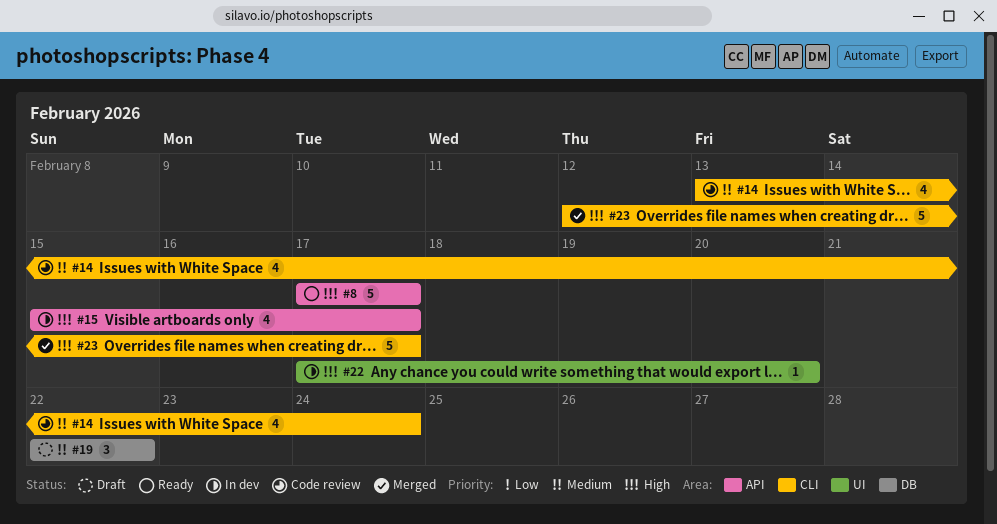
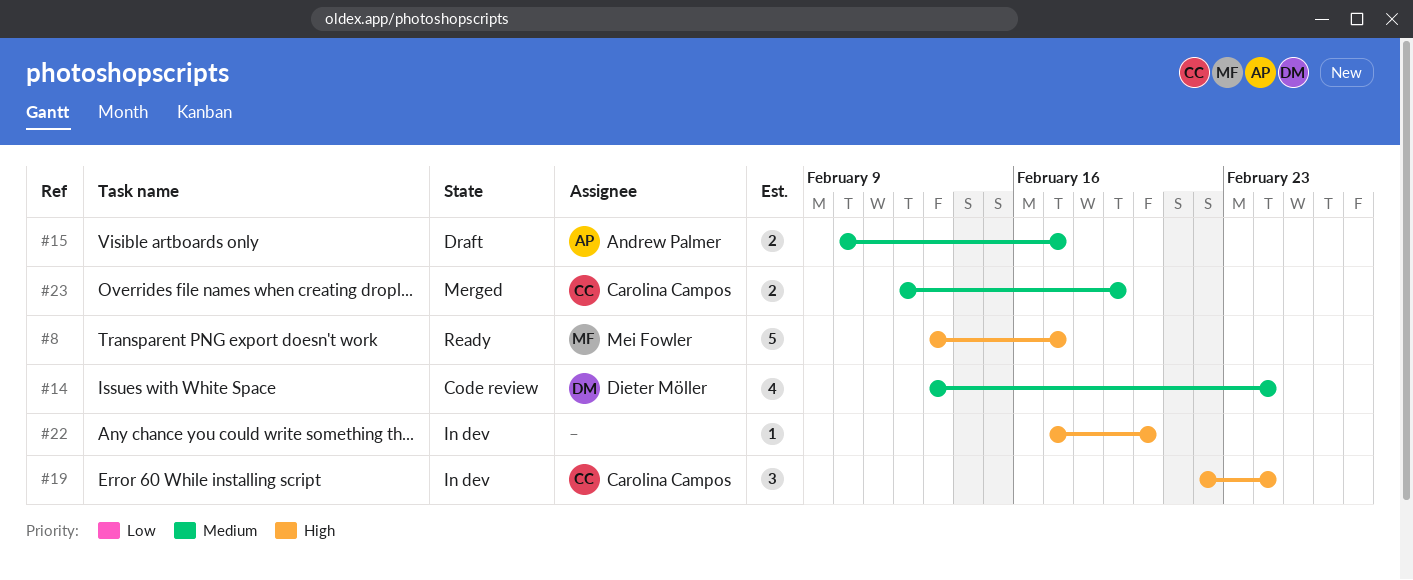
#8, start: Feb 17 -> Feb 13
#15, status: In dev -> Draft
#15, priority: High -> Medium
#15, estimate: 4 -> 2
#15, start: Feb 15 -> Feb 10
#19, status: Draft -> In dev
#19, priority: Medium -> High
#19, due: Feb 22 -> Feb 24
#23, priority: High -> Medium
#23, estimate: 5 -> 2
#23, due: Feb 17 -> Feb 19

